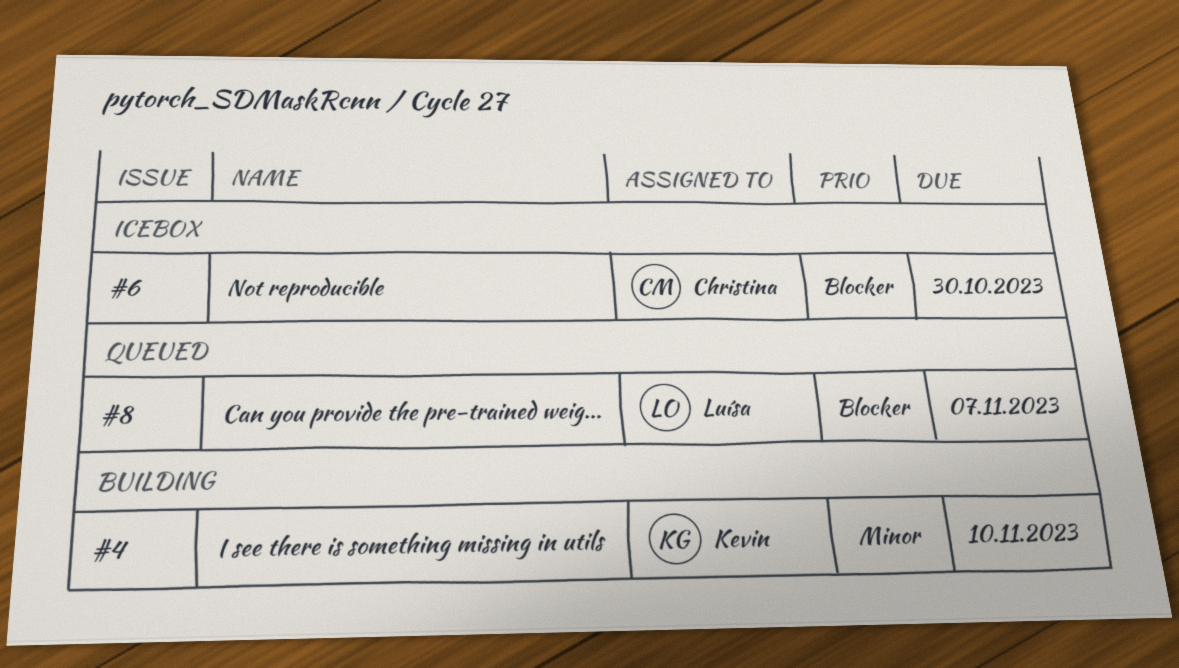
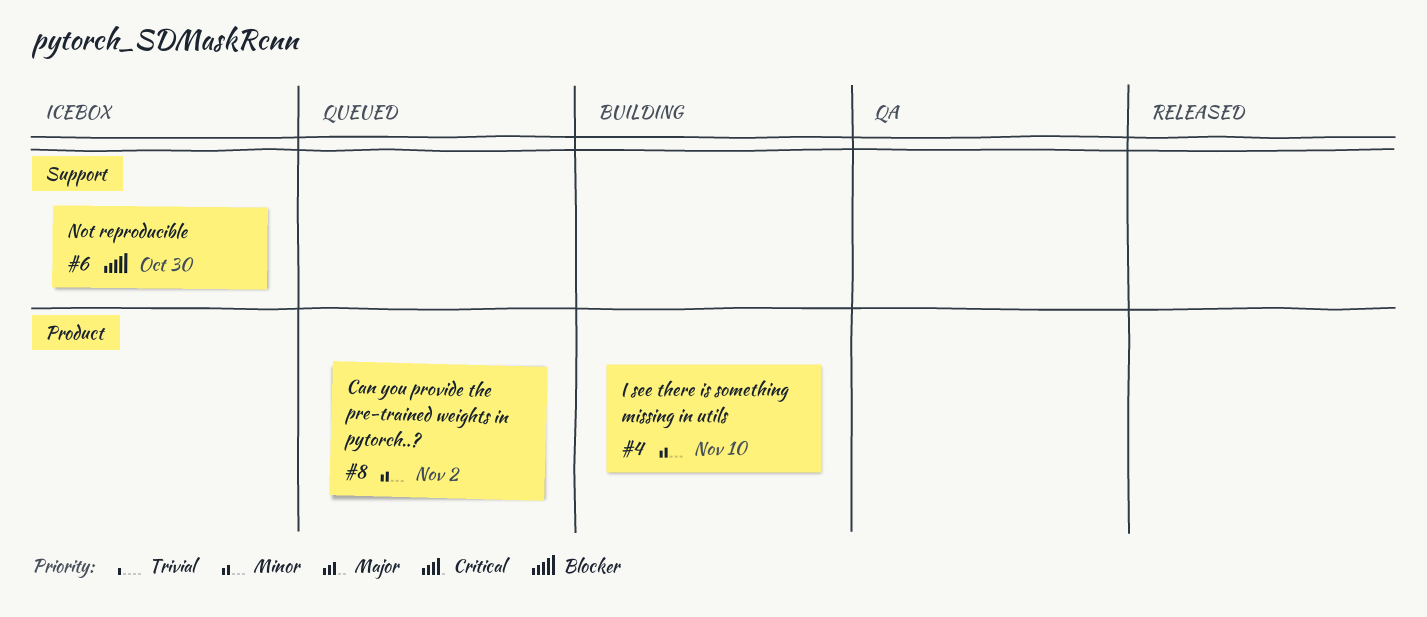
#8, priority: Blocker -> Minor
#8, due: Nov 7 -> Nov 2

